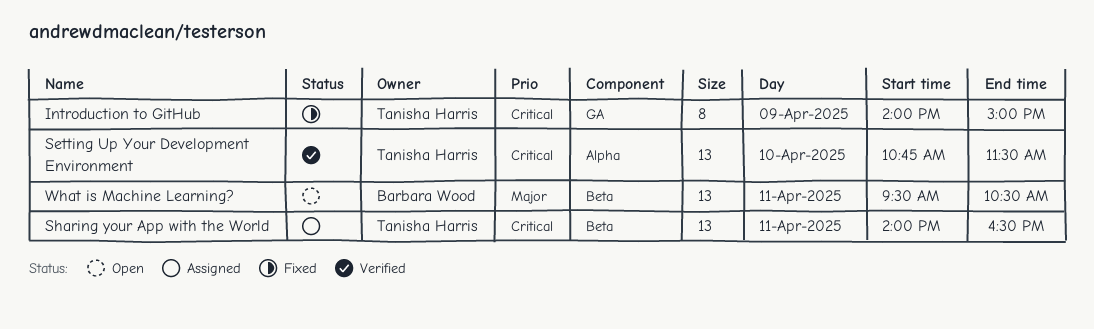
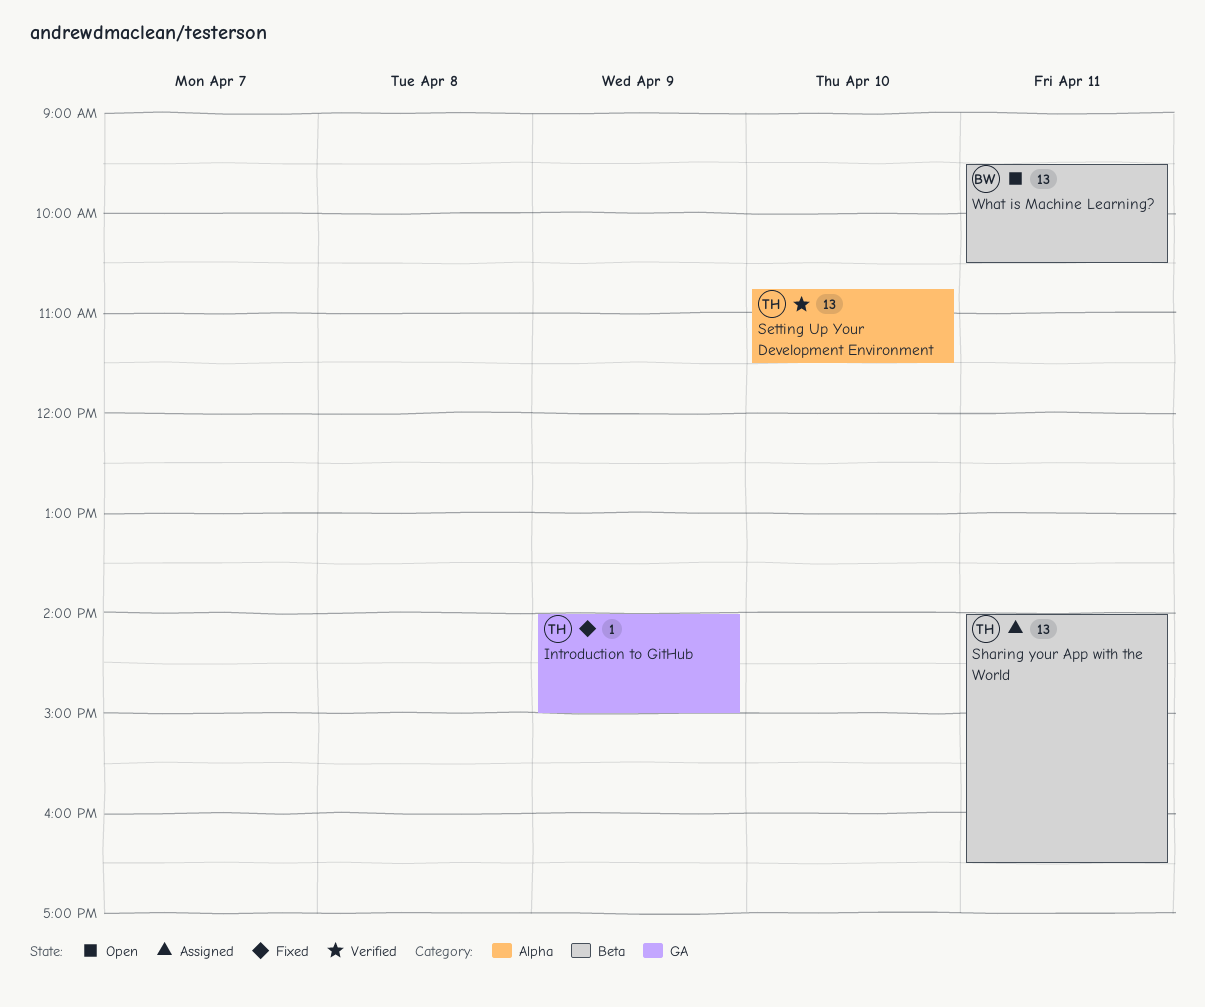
Introduction to GitHub, estimate: 8 -> 1

